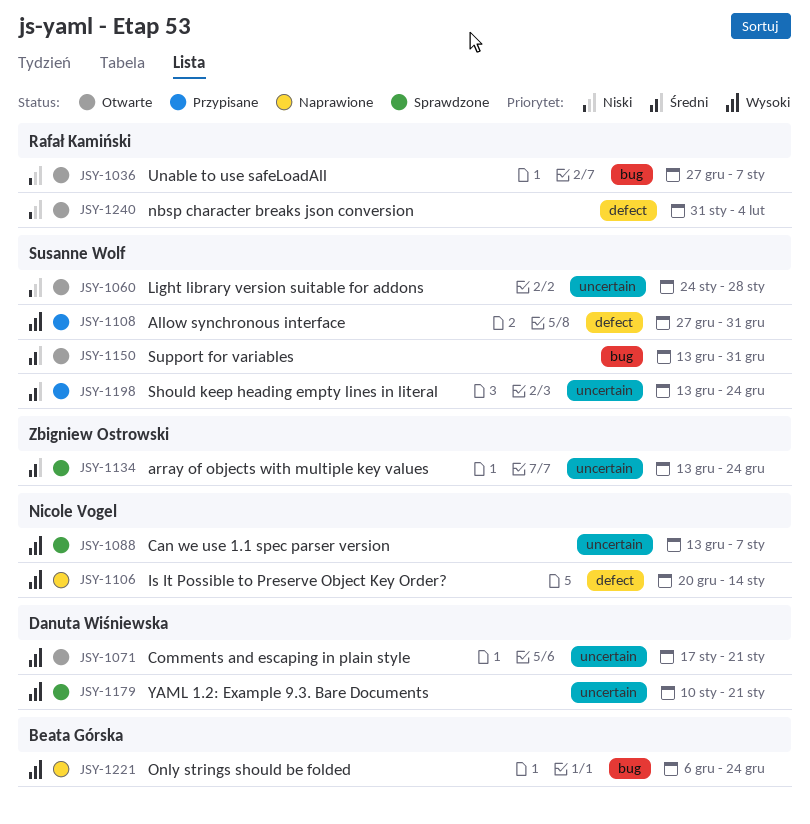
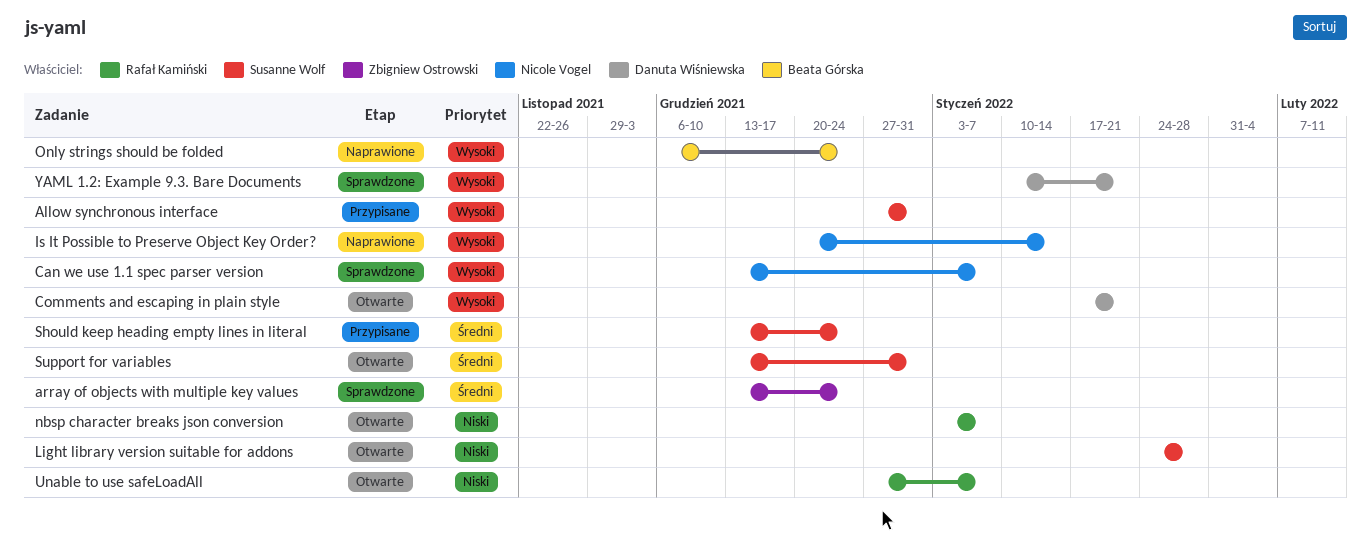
nbsp character breaks json conversion, start: Jan 31 -> Jan 3
nbsp character breaks json conversion, due: Feb 4 -> Jan 7

